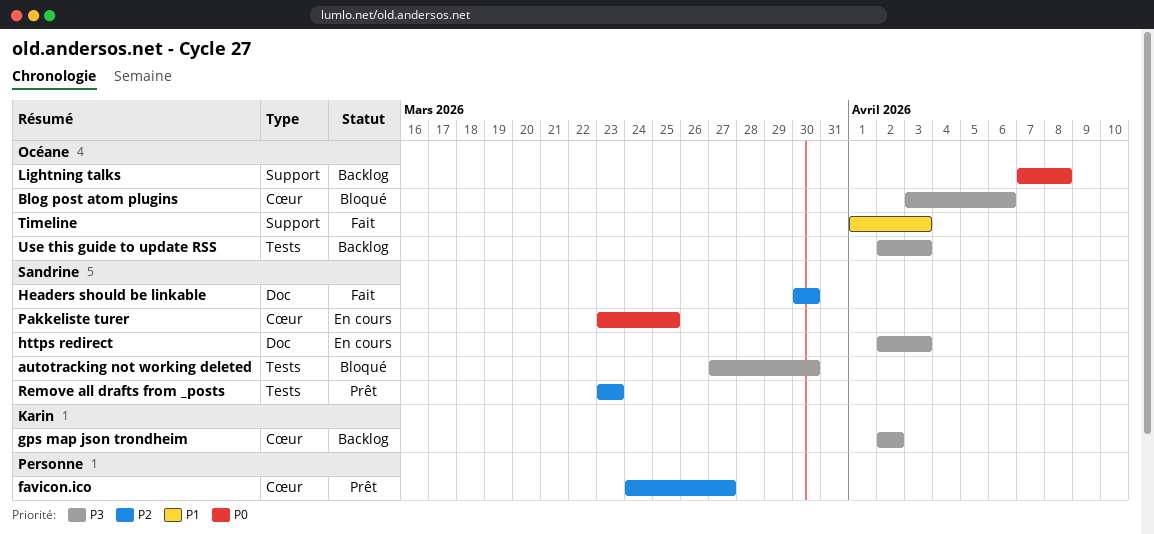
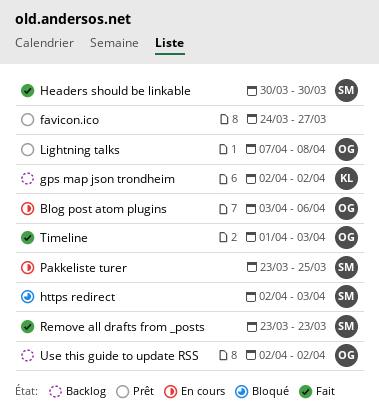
autotracking not working deleted: present -> none
Blog post atom plugins, status: Bloqué -> En cours
https redirect, status: En cours -> Bloqué
Lightning talks, status: Backlog -> Prêt
Remove all drafts from _posts, status: Prêt -> Fait
Use this guide to update RSS, due: Apr 3 -> Apr 2

